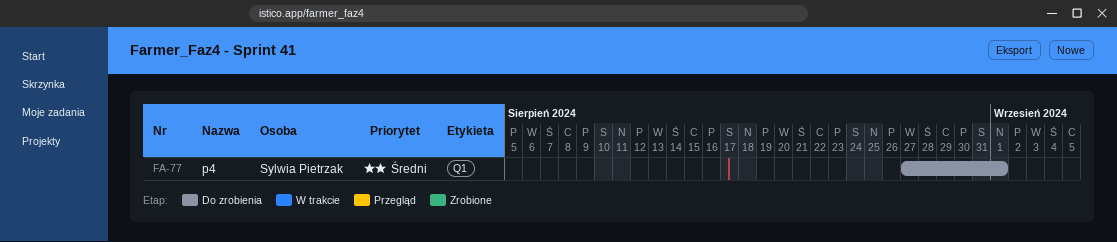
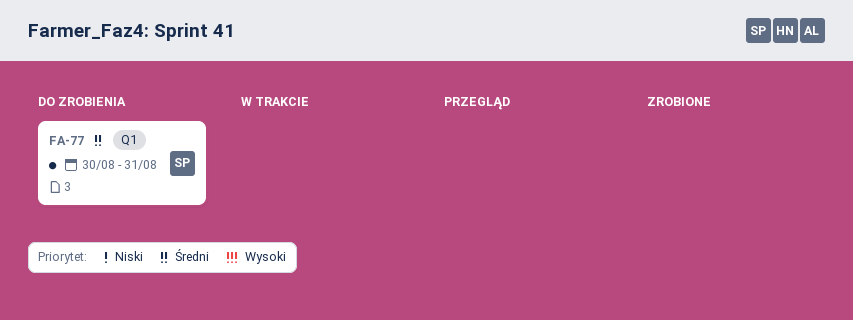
FA-77, start: Aug 27 -> Aug 30
FA-77, due: Sep 1 -> Aug 31

